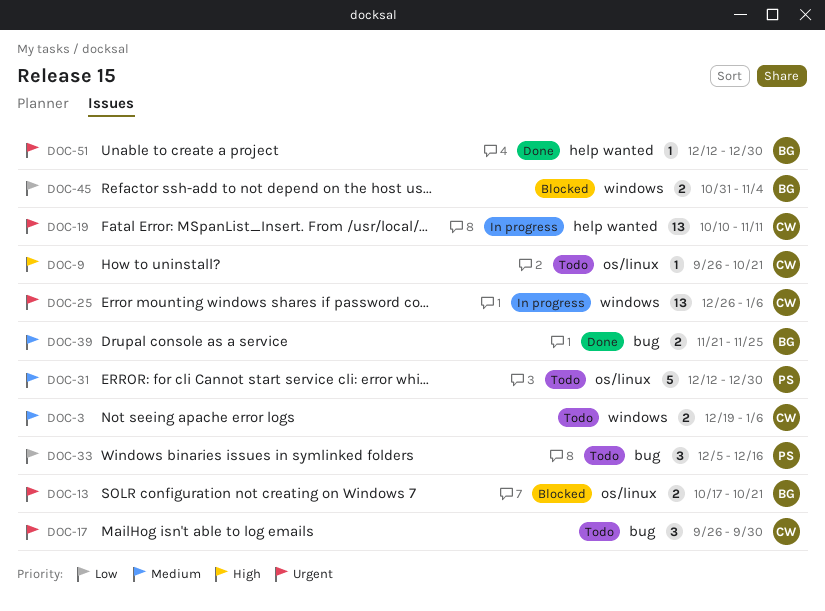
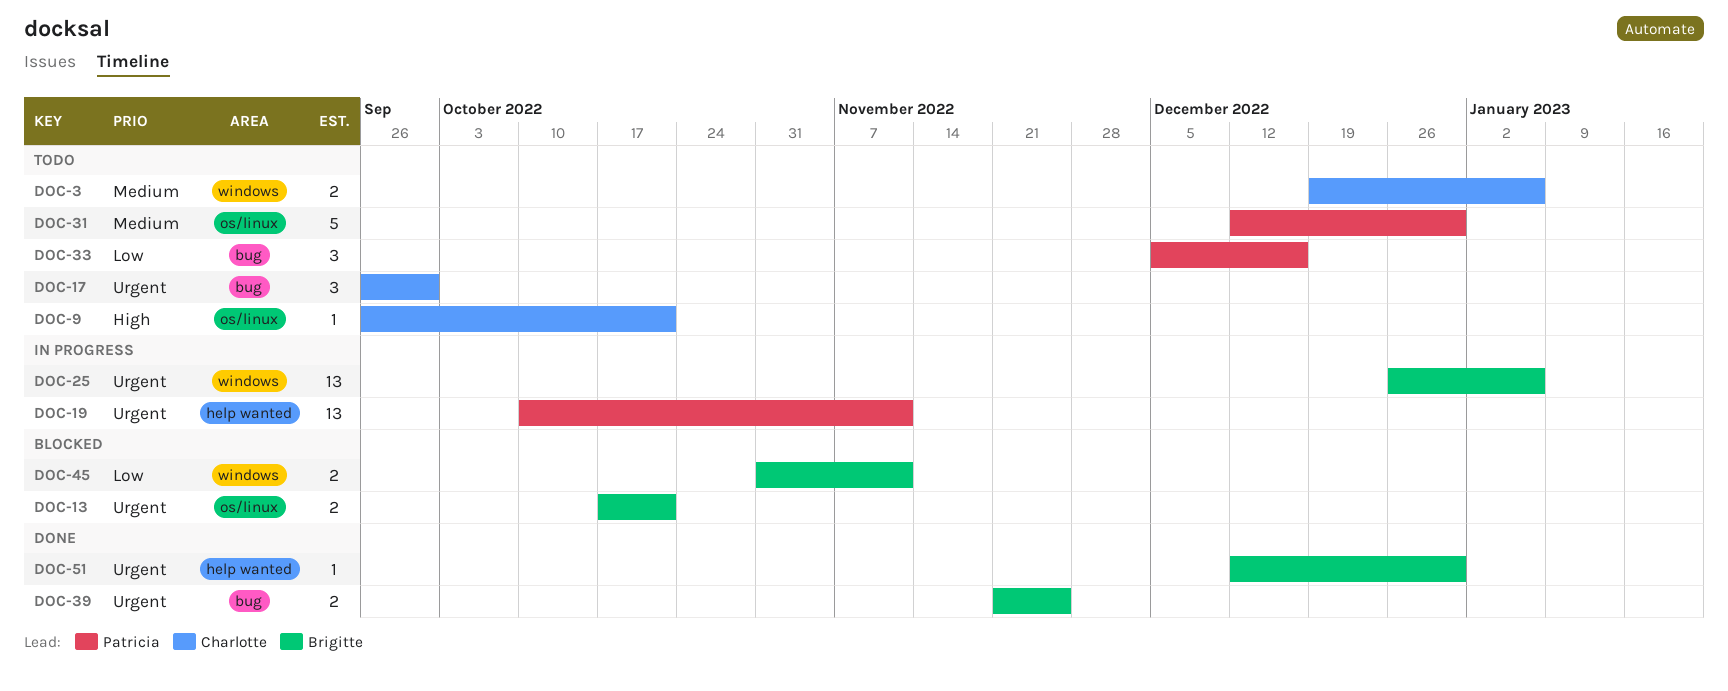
DOC-19, owner: Charlotte -> Patricia
DOC-25, owner: Charlotte -> Brigitte
DOC-39, priority: Medium -> Urgent
DOC-45, due: Nov 4 -> Nov 11

